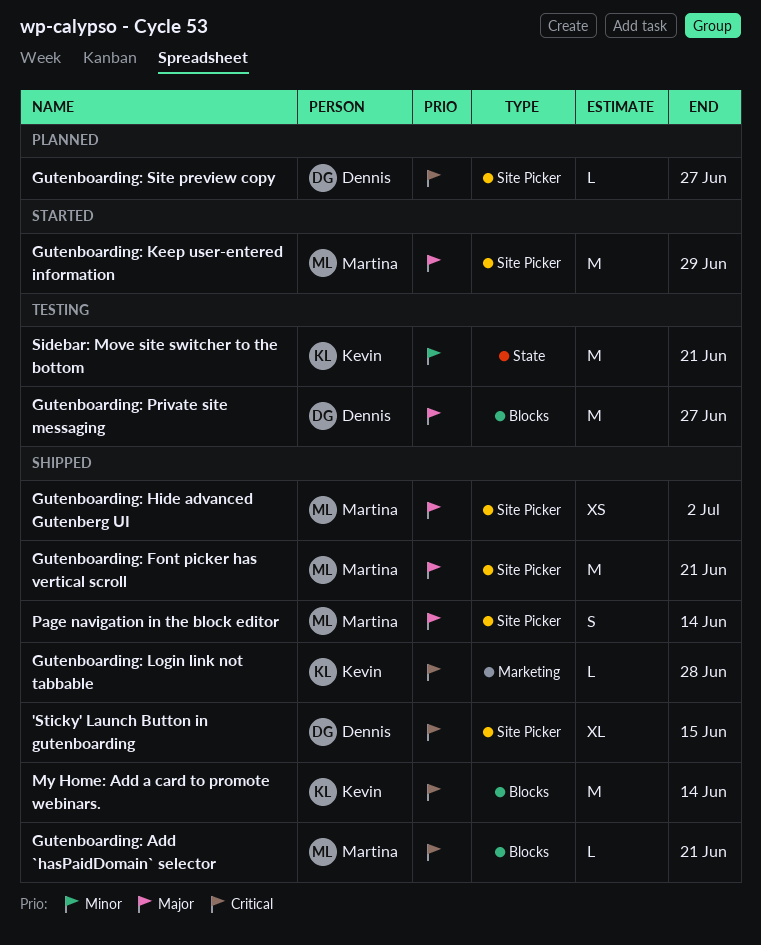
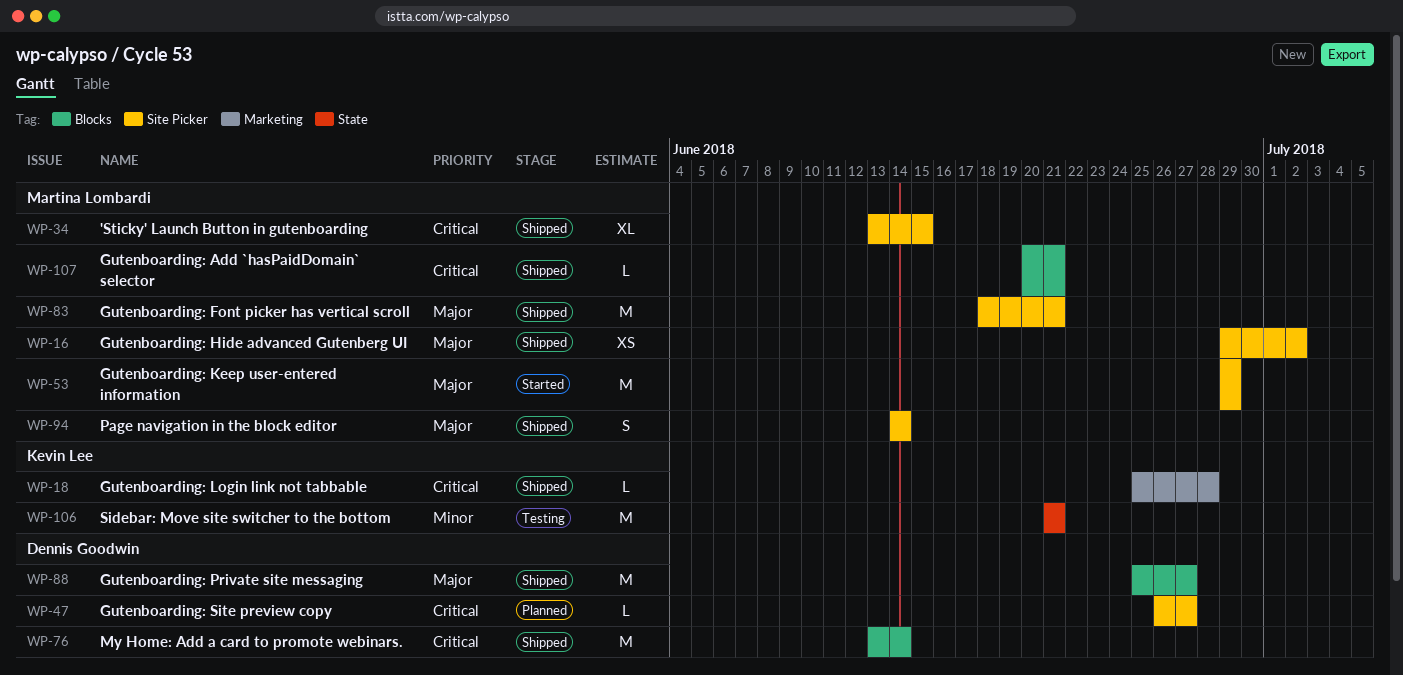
'Sticky' Launch Button in gutenboarding, owner: Dennis Goodwin -> Martina Lombardi
Gutenboarding: Private site messaging, status: Testing -> Shipped
My Home: Add a card to promote webinars., owner: Kevin Lee -> Dennis Goodwin

